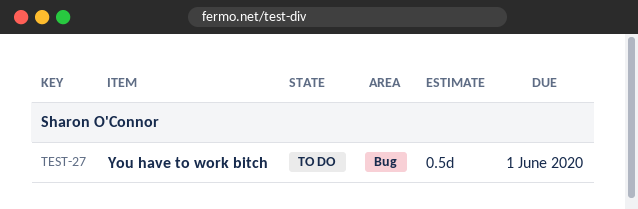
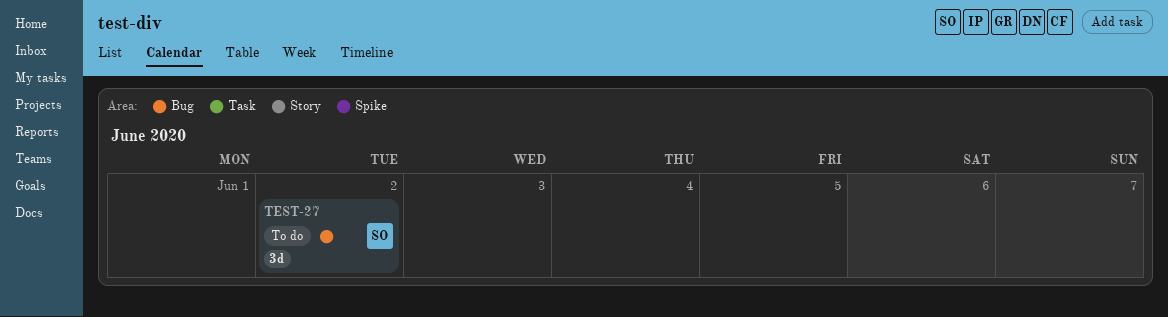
TEST-27, estimate: 0.5d -> 3d
TEST-27, due: Jun 1 -> Jun 2

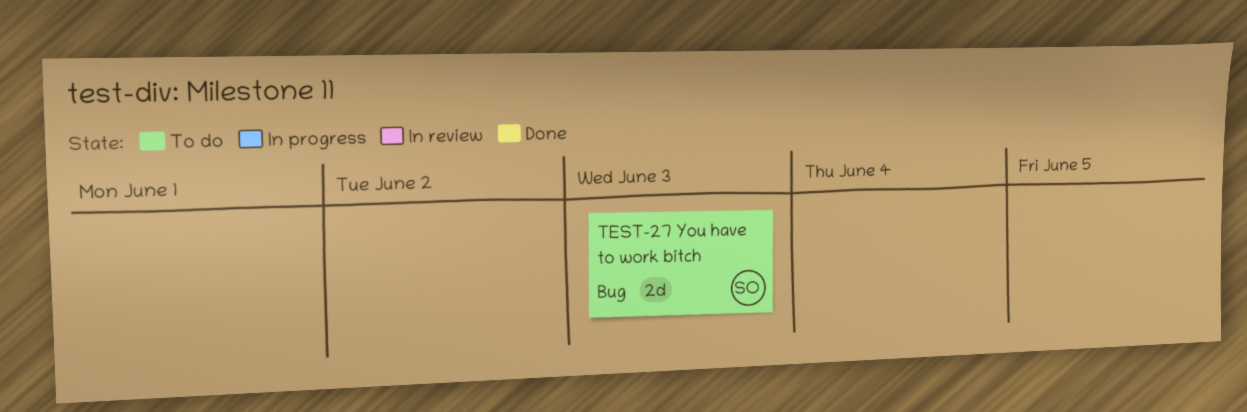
TEST-27, estimate: 3d -> 2d
TEST-27, due: Jun 2 -> Jun 3

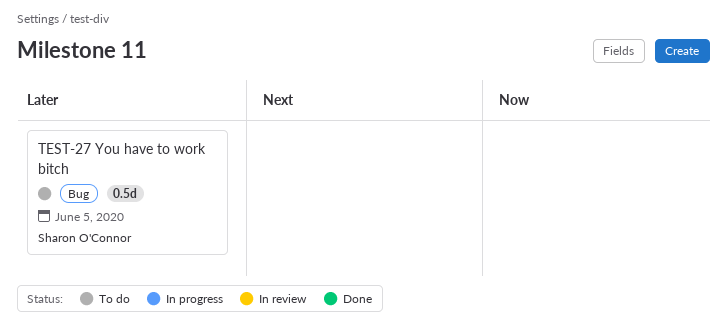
TEST-27, estimate: 2d -> 0.5d
TEST-27, due: Jun 3 -> Jun 5

